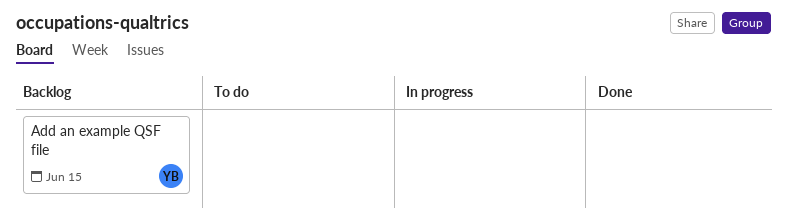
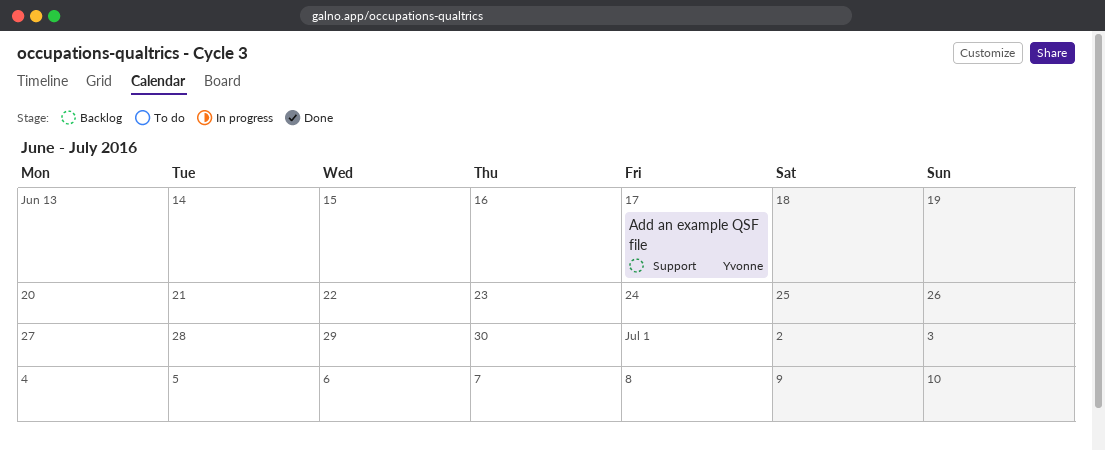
Add an example QSF file, due: Jun 15 -> Jun 17

